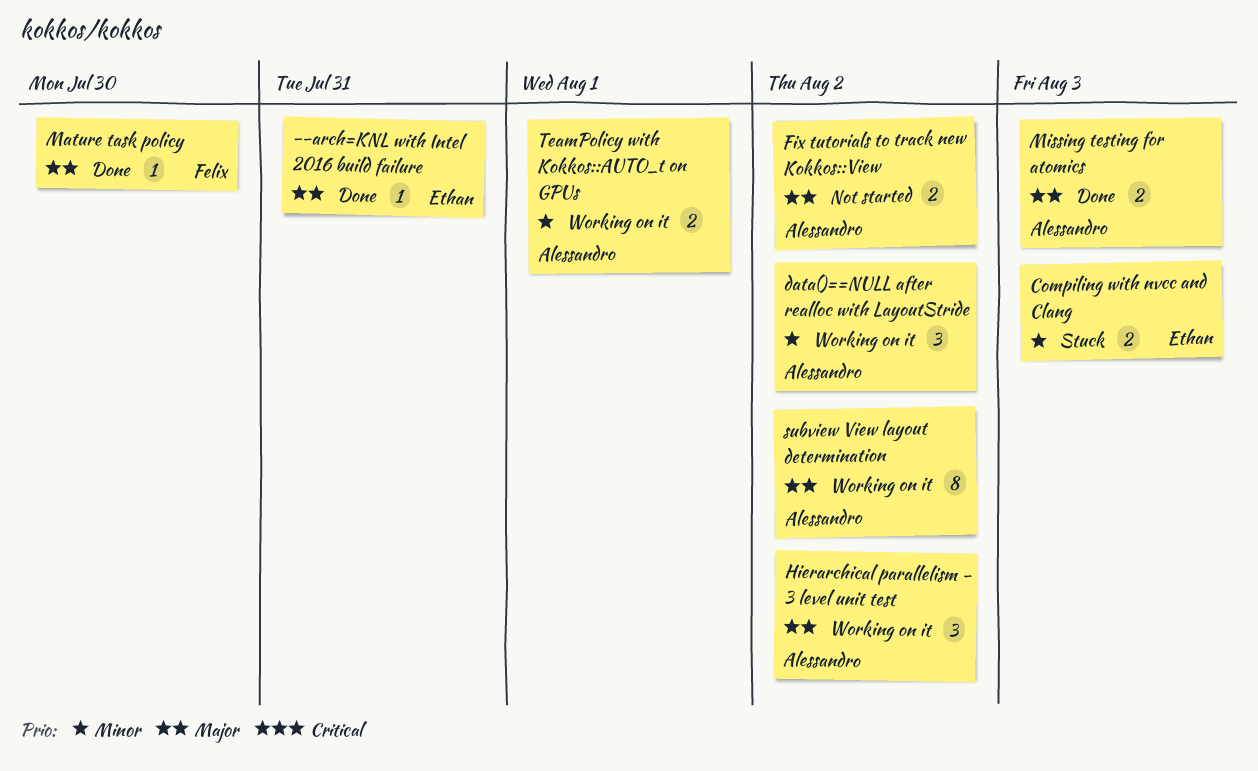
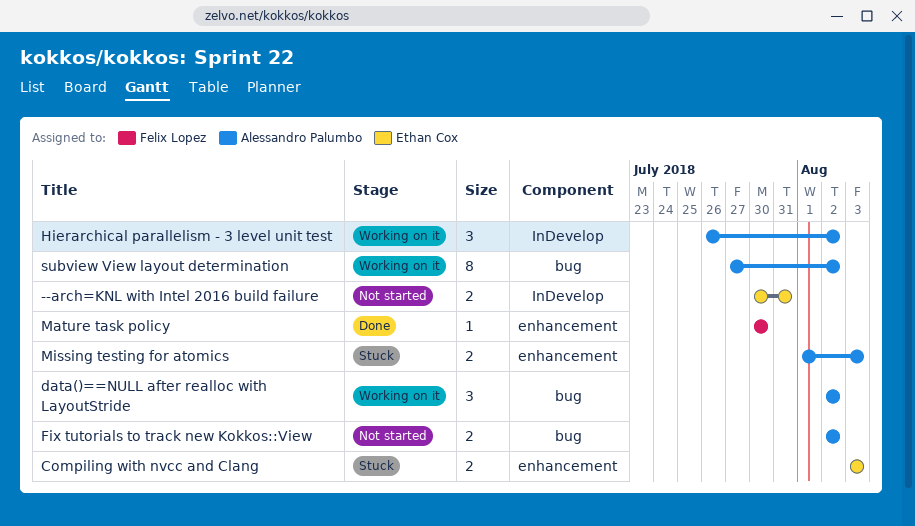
--arch=KNL with Intel 2016 build failure, status: Done -> Not started
--arch=KNL with Intel 2016 build failure, estimate: 1 -> 2
Missing testing for atomics, status: Done -> Stuck
TeamPolicy with Kokkos::AUTO_t on GPUs: present -> none

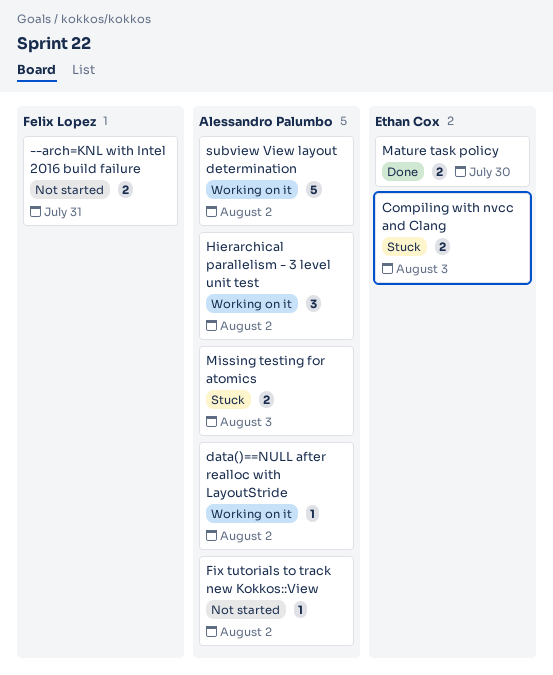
--arch=KNL with Intel 2016 build failure, owner: Ethan Cox -> Felix Lopez
data()==NULL after realloc with LayoutStride, estimate: 3 -> 1
Fix tutorials to track new Kokkos::View, estimate: 2 -> 1
Mature task policy, owner: Felix Lopez -> Ethan Cox
Mature task policy, estimate: 1 -> 2
subview View layout determination, estimate: 8 -> 5

